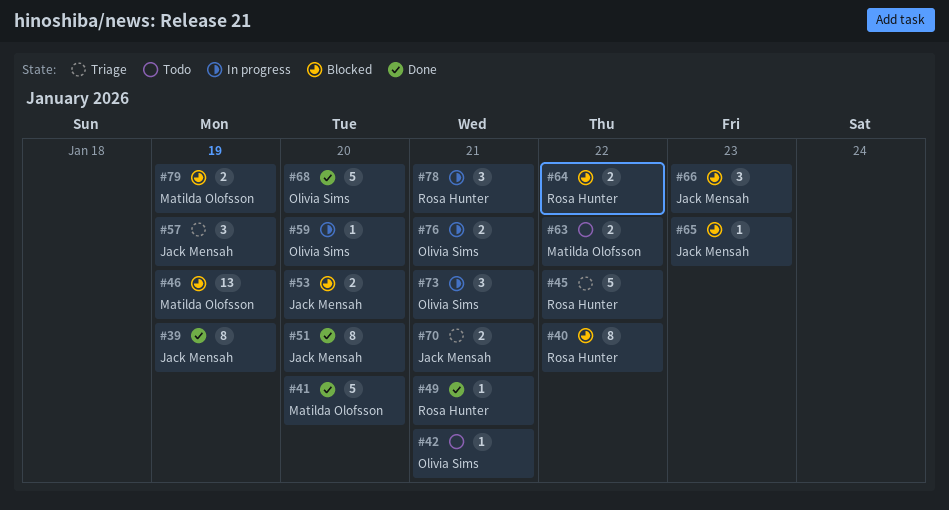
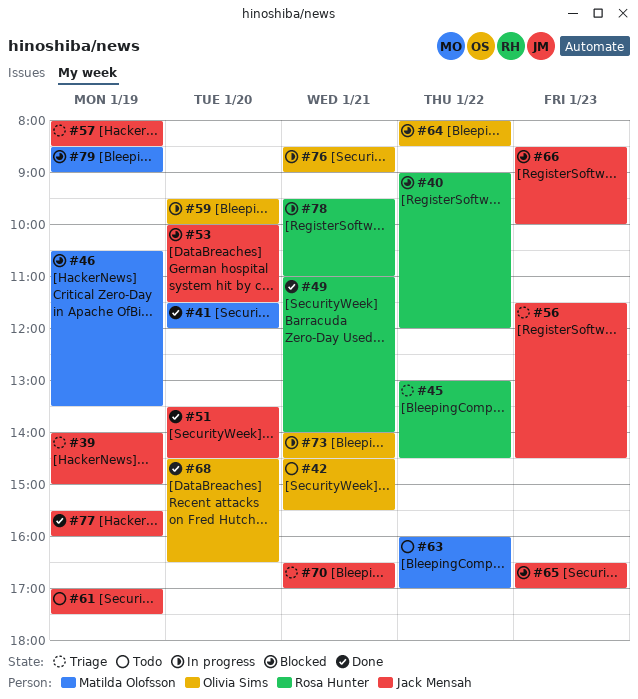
#39, status: Done -> Triage
#56: none -> present
#61: none -> present
#64, owner: Rosa Hunter -> Olivia Sims
#77: none -> present

